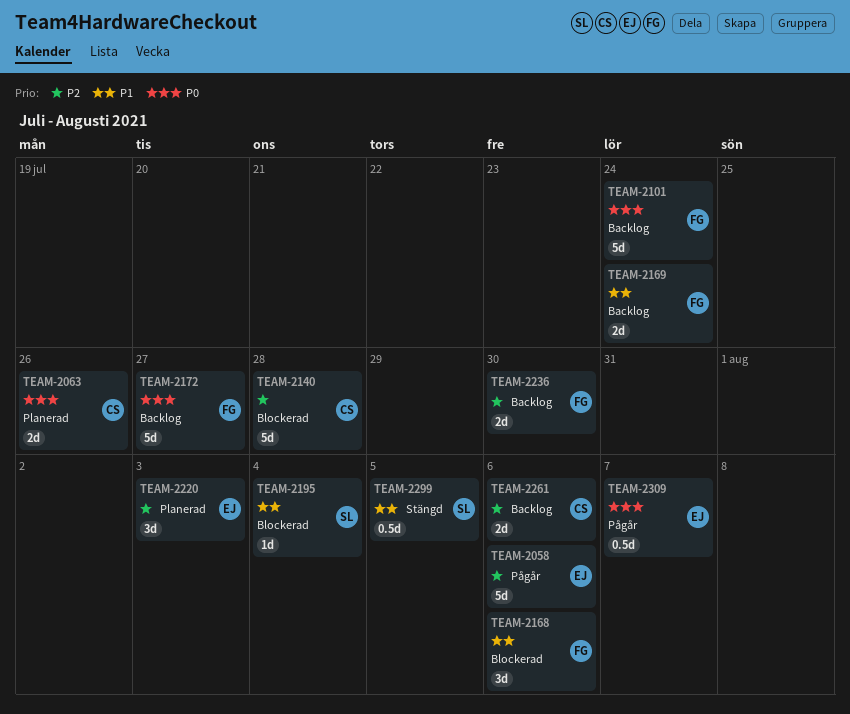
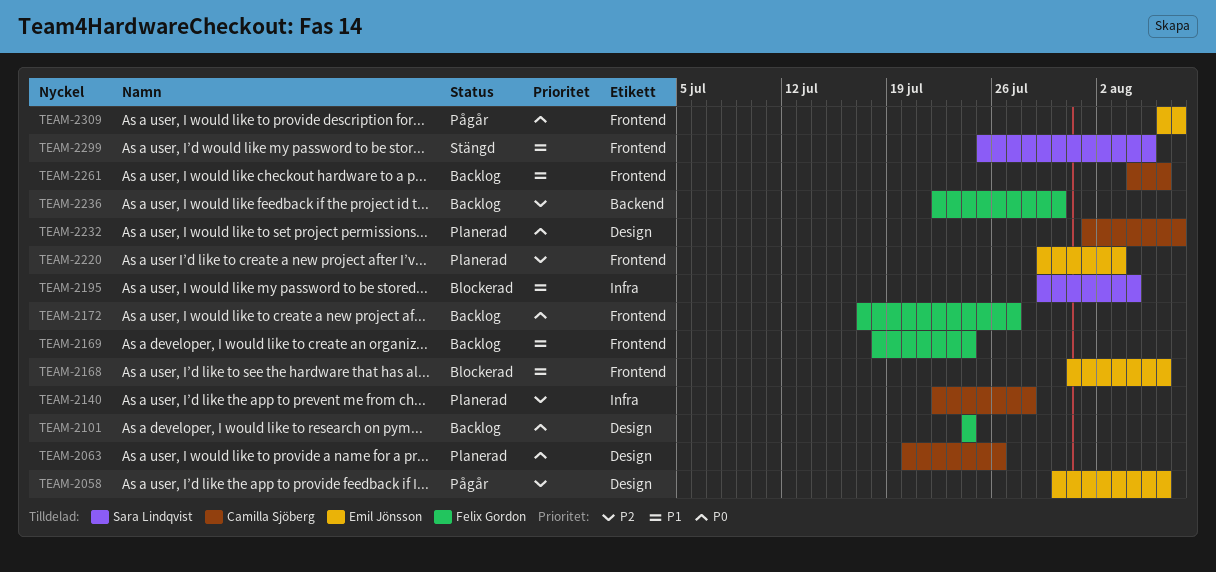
TEAM-2140, status: Blockerad -> Planerad
TEAM-2168, owner: Felix Gordon -> Emil Jönsson
TEAM-2232: none -> present
TEAM-2261, priority: P2 -> P1

